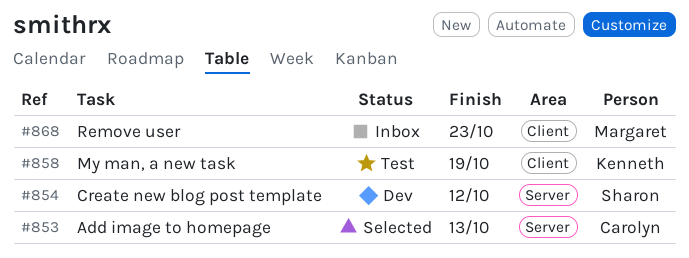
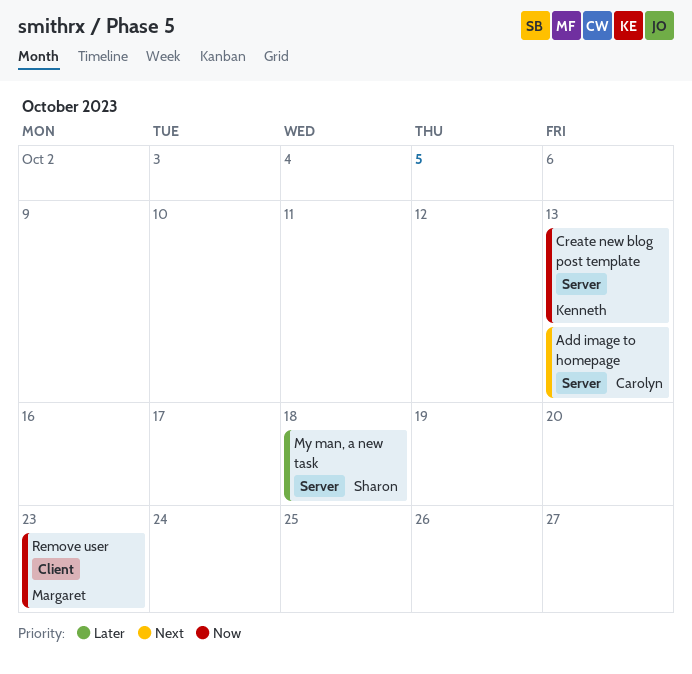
Create new blog post template, owner: Sharon -> Kenneth
Create new blog post template, due: Oct 12 -> Oct 13
My man, a new task, owner: Kenneth -> Sharon
My man, a new task, label: Client -> Server
My man, a new task, due: Oct 19 -> Oct 18

